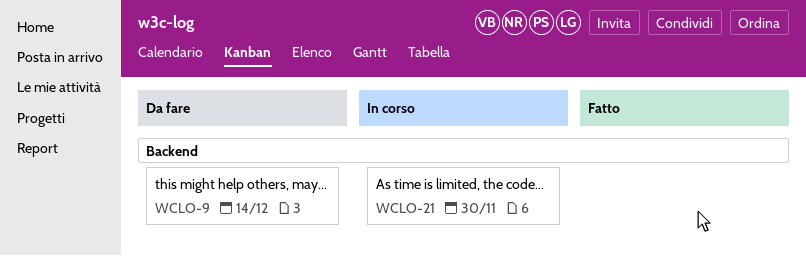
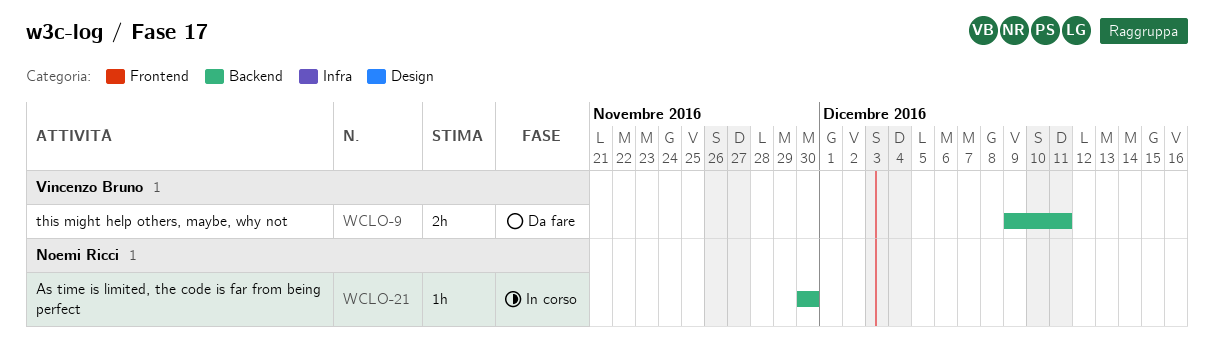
WCLO-9, due: Dec 14 -> Dec 11

